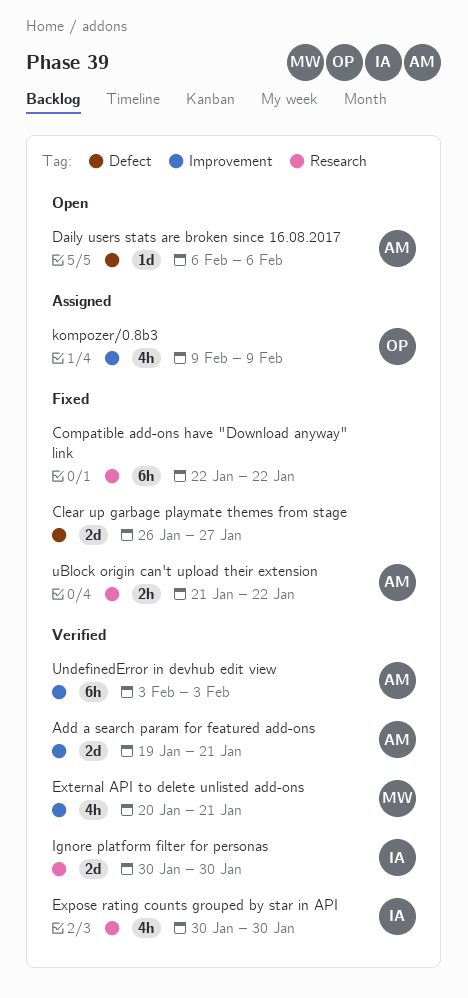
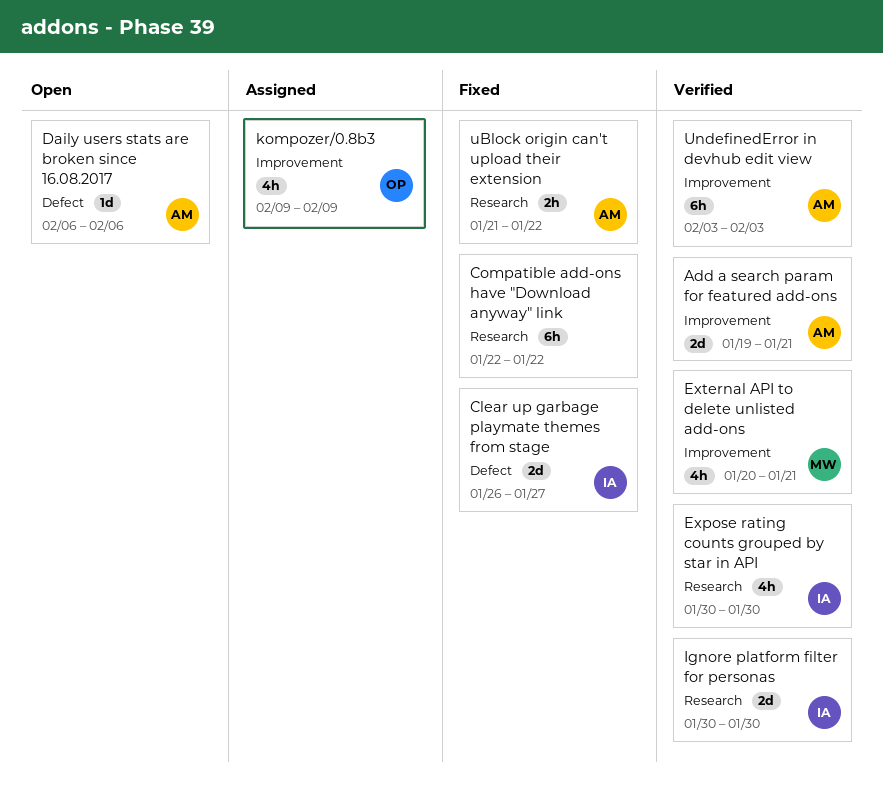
Clear up garbage playmate themes from stage, owner: none -> IA

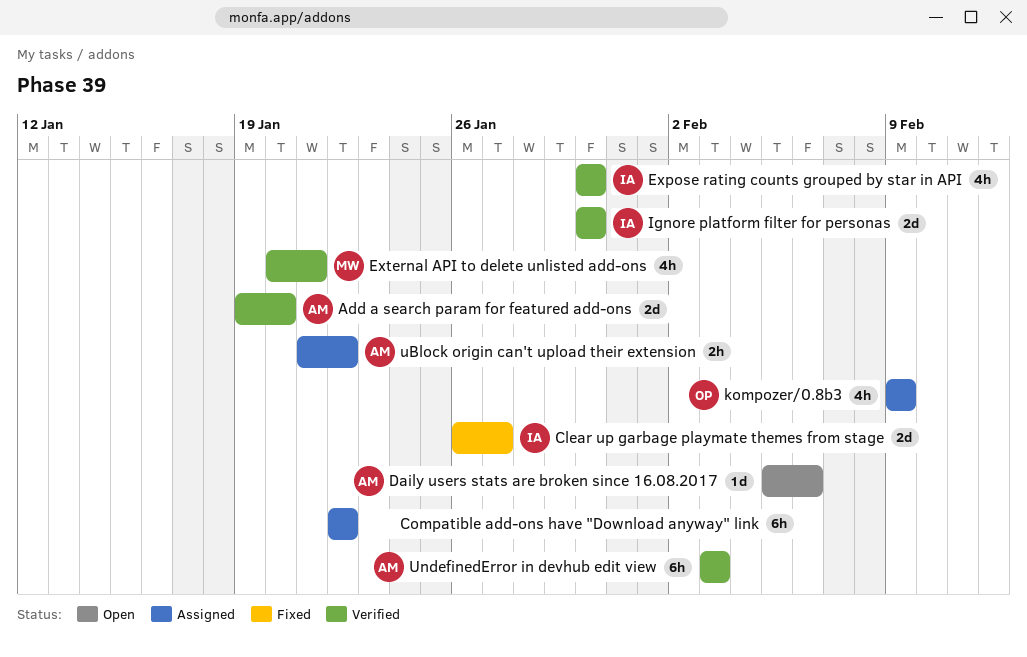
Add a search param for featured add-ons, due: Jan 21 -> Jan 20
Compatible add-ons have "Download anyway" link, status: Fixed -> Assigned
Daily users stats are broken since 16.08.2017, start: Feb 6 -> Feb 5
uBlock origin can't upload their extension, status: Fixed -> Assigned

